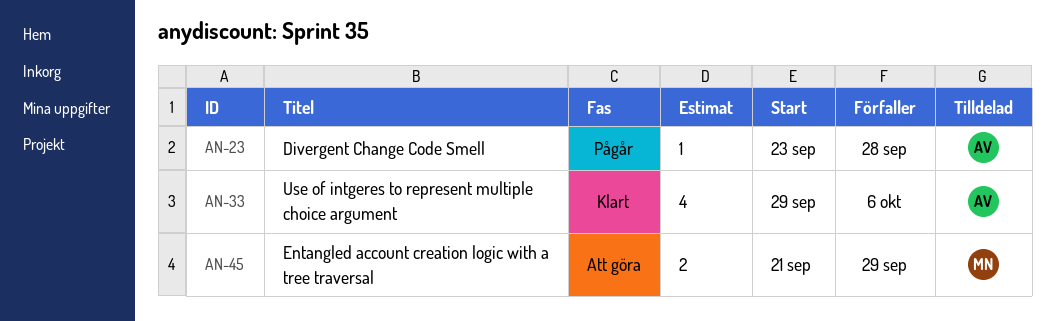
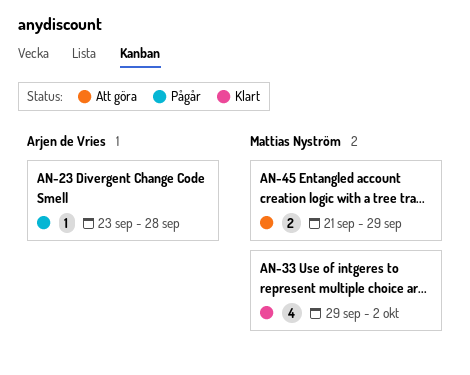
AN-33, owner: Arjen de Vries -> Mattias Nyström
AN-33, due: Oct 6 -> Oct 2

